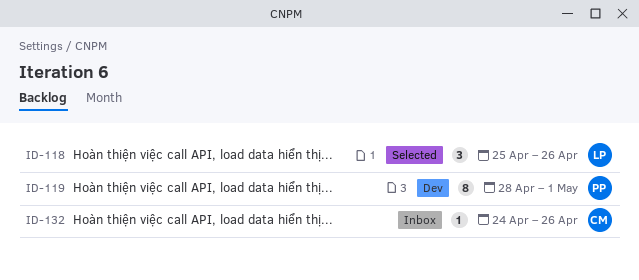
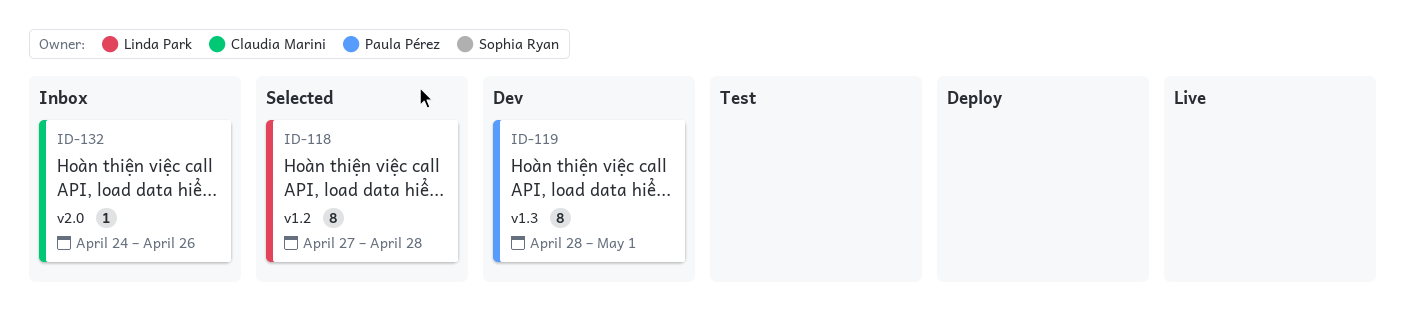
ID-118, estimate: 3 -> 8
ID-118, start: Apr 25 -> Apr 27
ID-118, due: Apr 26 -> Apr 28

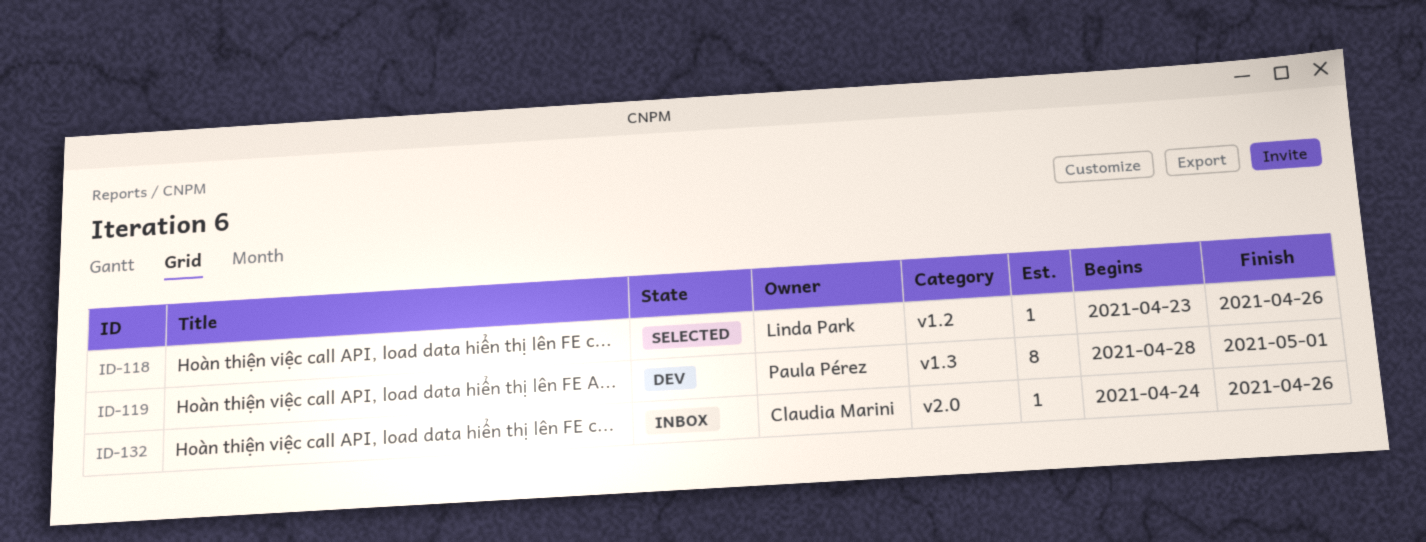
ID-118, estimate: 8 -> 1
ID-118, start: Apr 27 -> Apr 23
ID-118, due: Apr 28 -> Apr 26

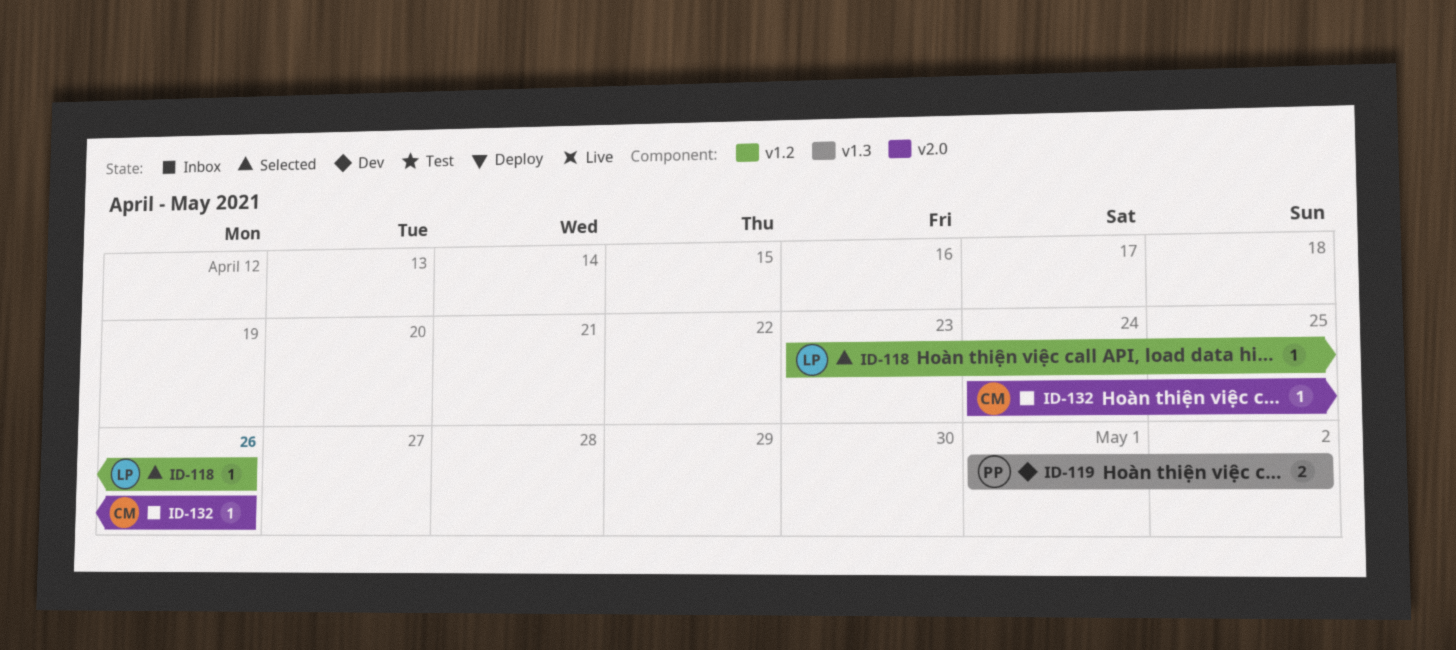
ID-119, estimate: 8 -> 2
ID-119, start: Apr 28 -> May 1
ID-119, due: May 1 -> May 2

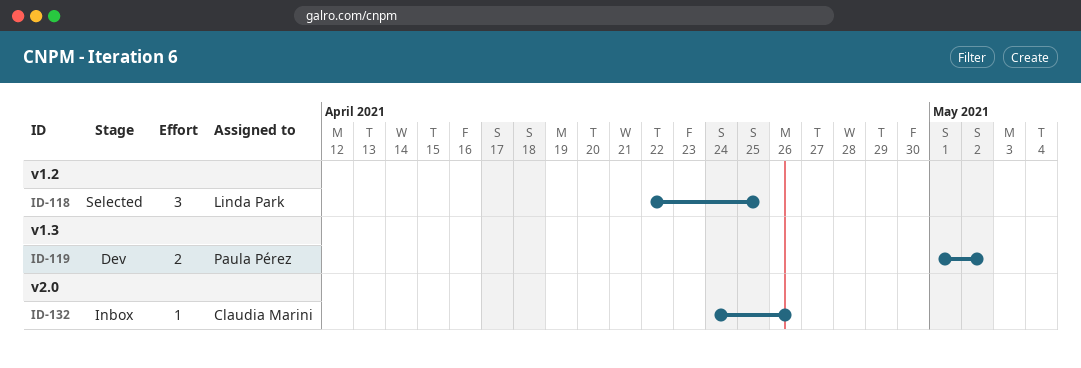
ID-118, estimate: 1 -> 3
ID-118, start: Apr 23 -> Apr 22
ID-118, due: Apr 26 -> Apr 25

